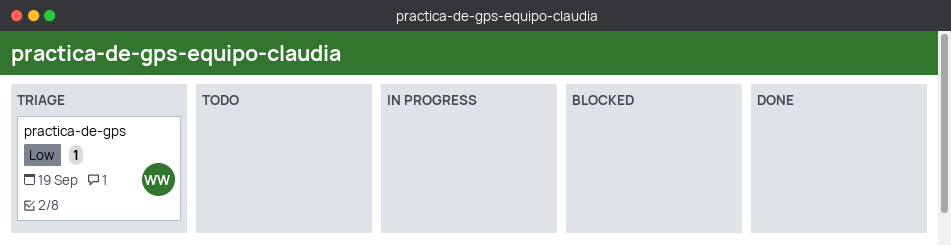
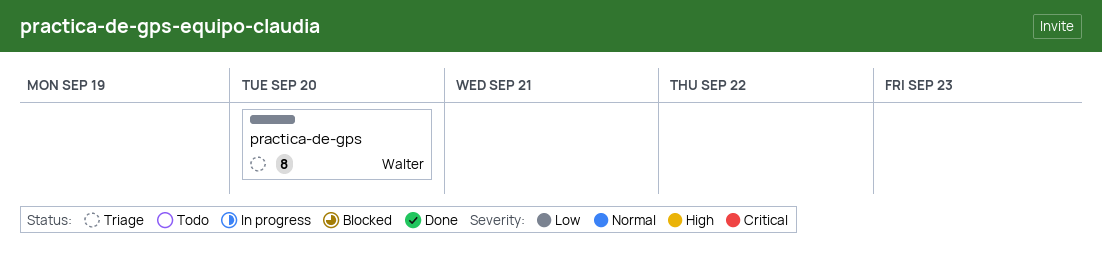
practica-de-gps, estimate: 1 -> 8
practica-de-gps, due: Sep 19 -> Sep 20

